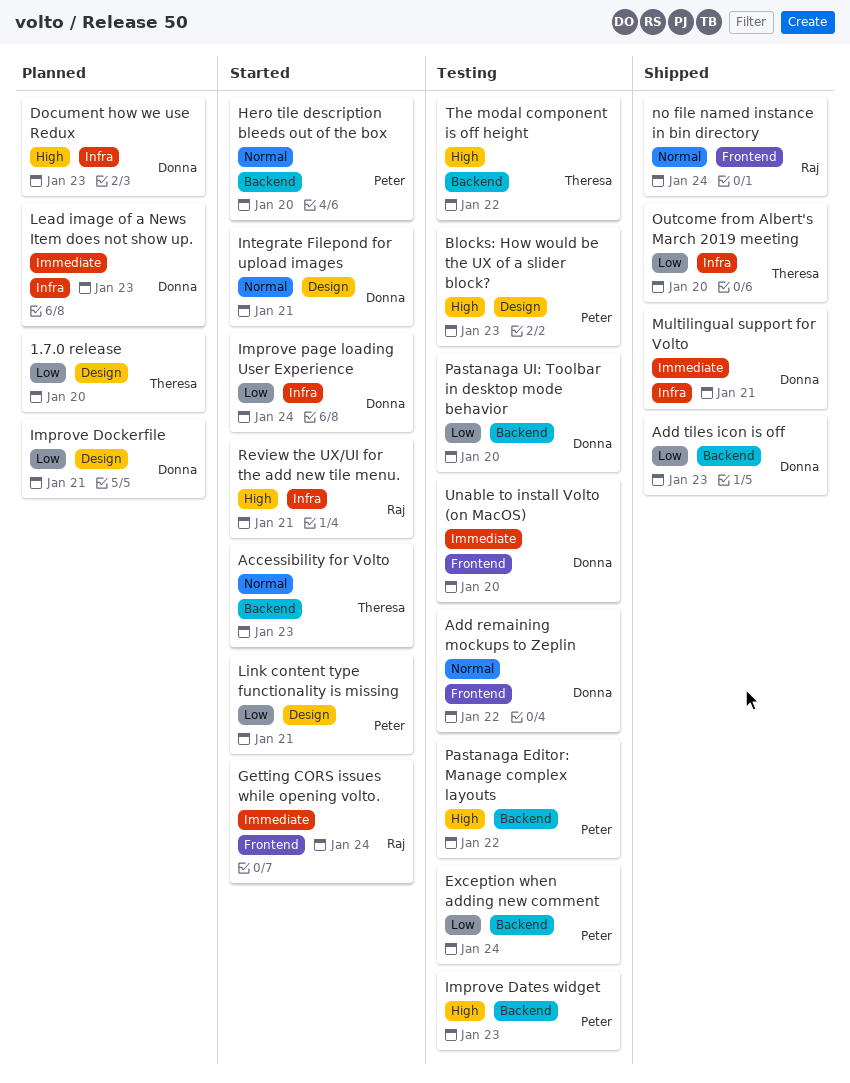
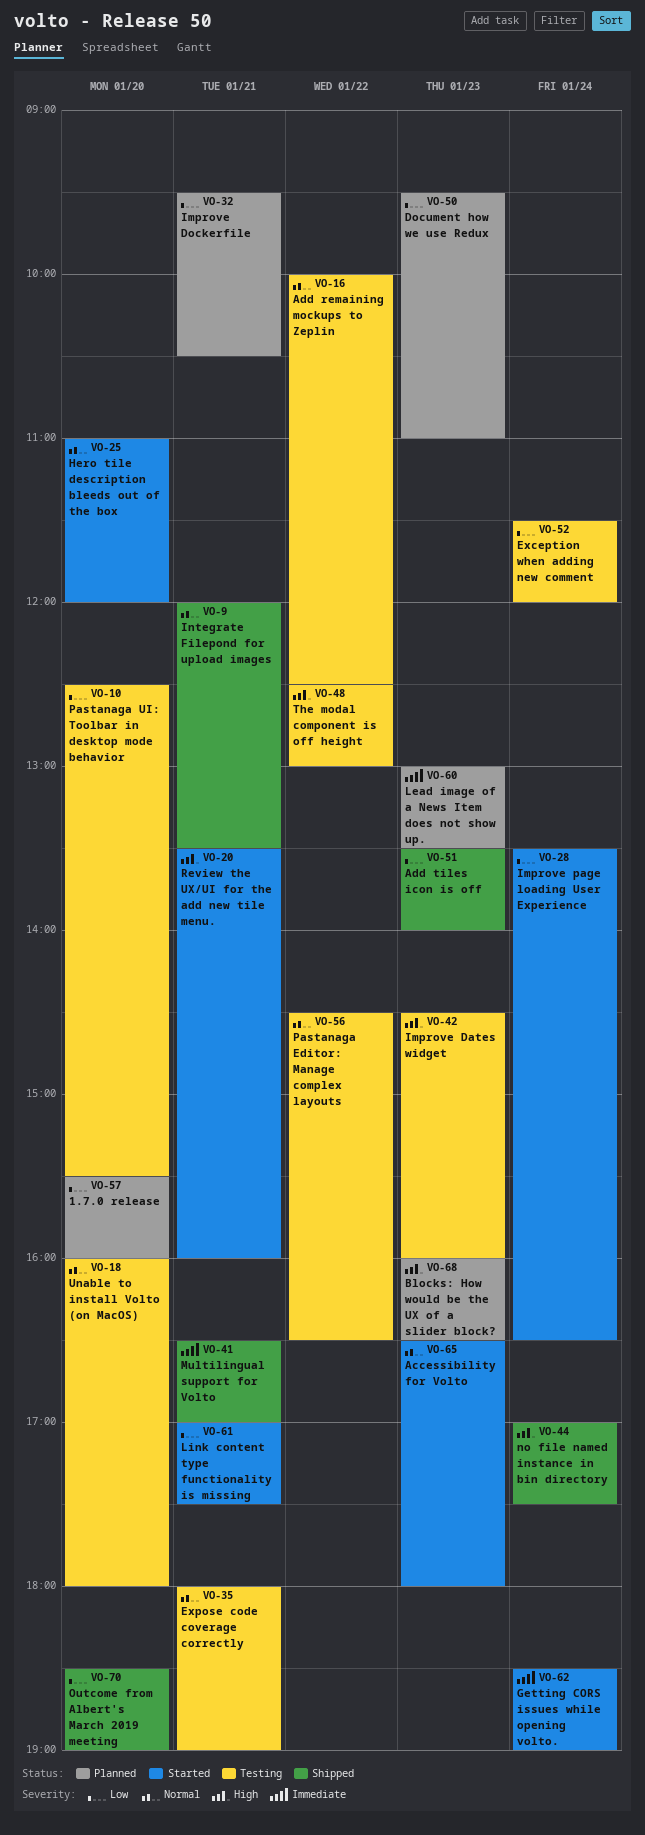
Blocks: How would be the UX of a slider block?, status: Testing -> Planned
Document how we use Redux, priority: High -> Low
Expose code coverage correctly: none -> present
Integrate Filepond for upload images, status: Started -> Shipped
no file named instance in bin directory, priority: Normal -> High
Pastanaga Editor: Manage complex layouts, priority: High -> Normal
Unable to install Volto (on MacOS), priority: Immediate -> Normal

